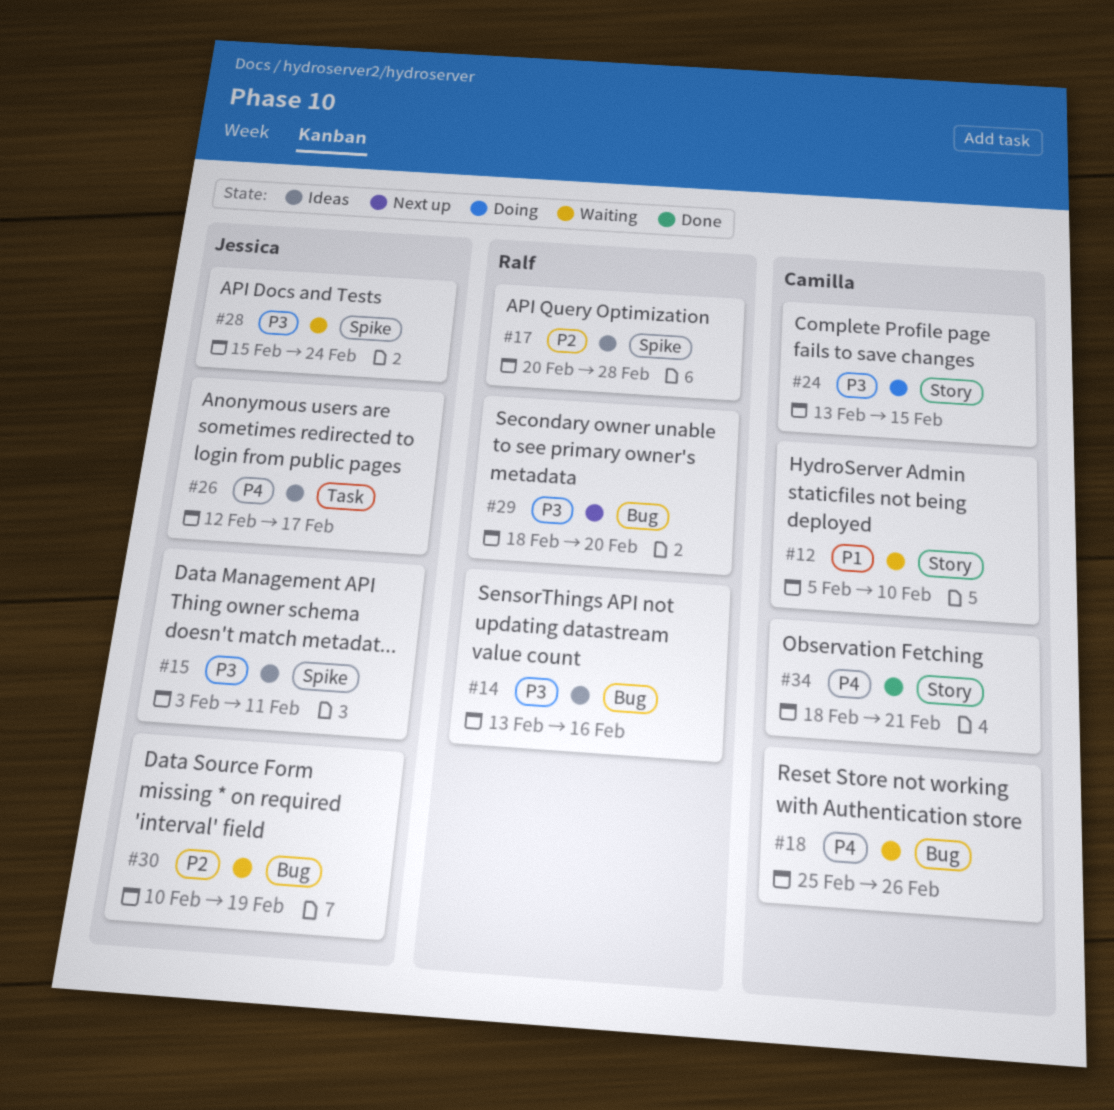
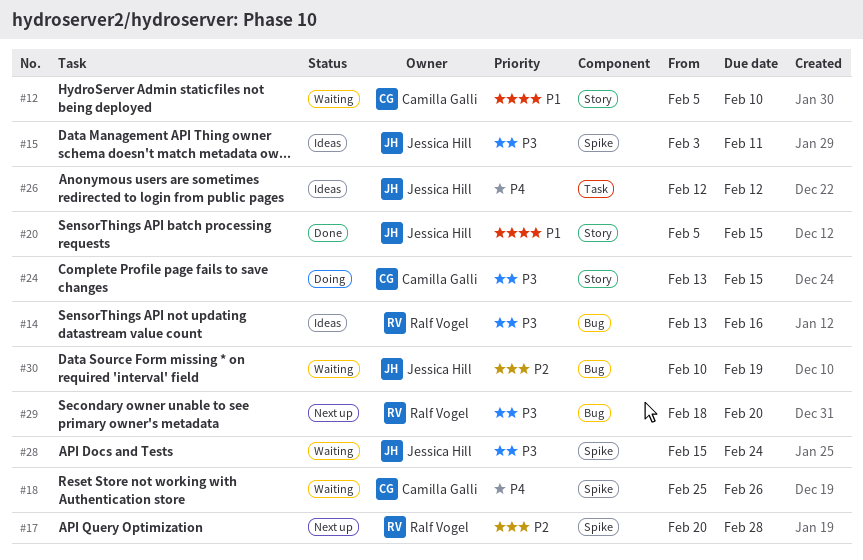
#17, status: Ideas -> Next up
#18, label: Bug -> Spike
#20: none -> present
#26, due: Feb 17 -> Feb 12
#34: present -> none

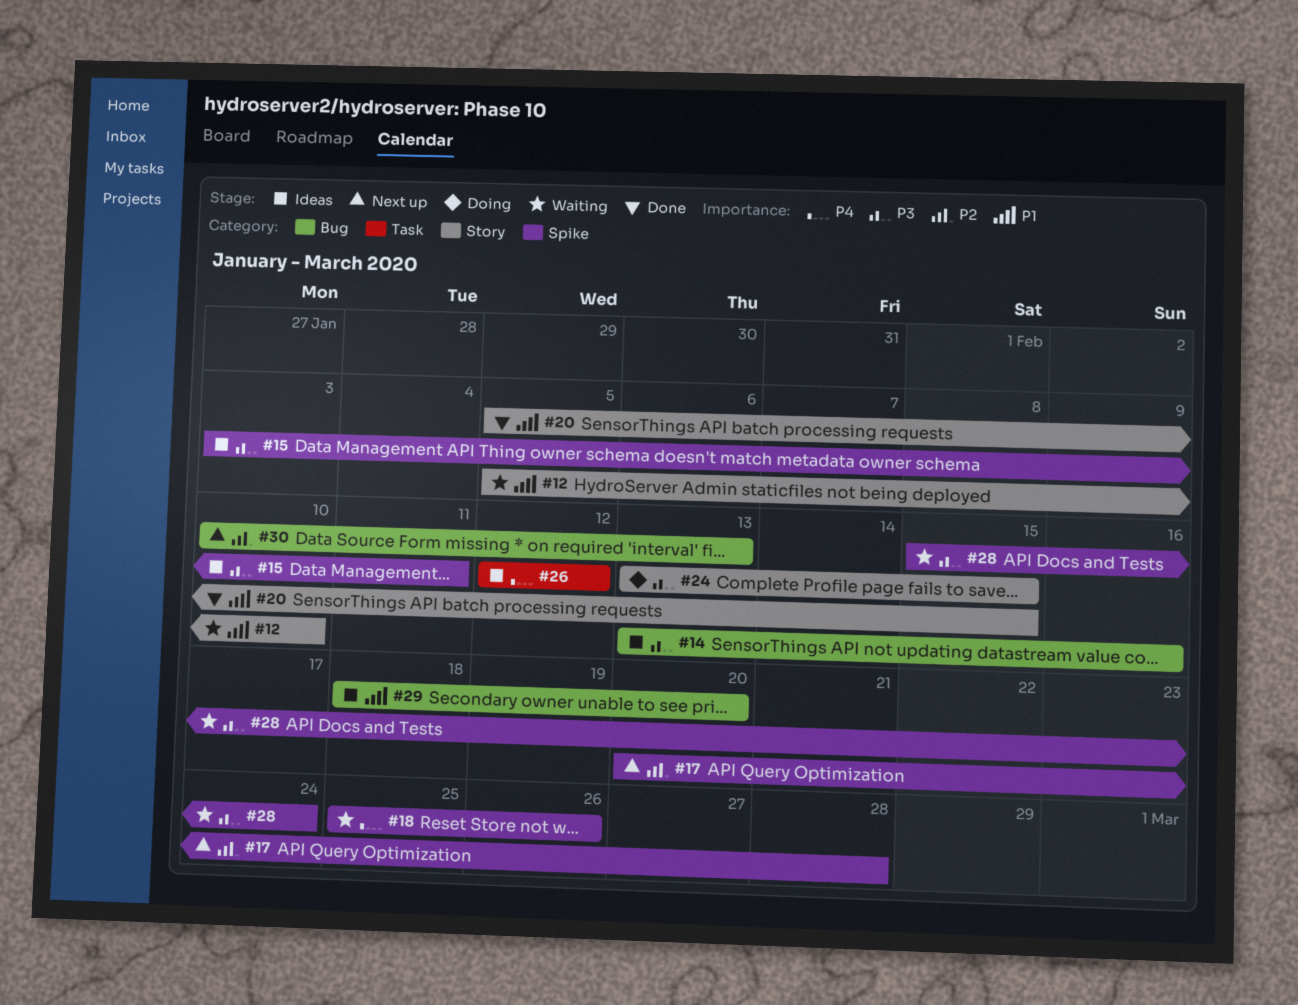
#29, status: Next up -> Ideas
#29, priority: P3 -> P1
#30, status: Waiting -> Next up
#30, due: Feb 19 -> Feb 13

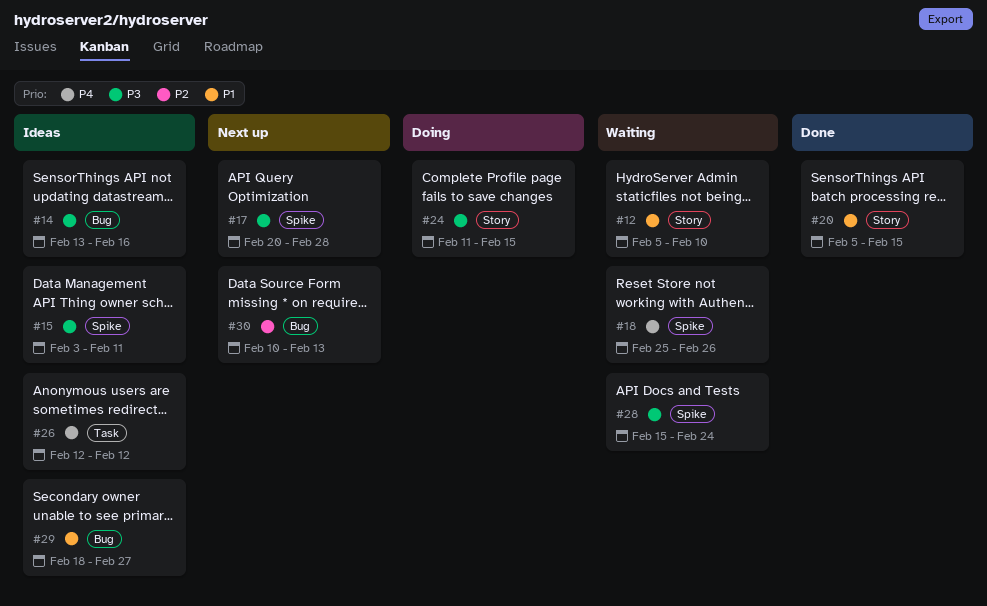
#17, priority: P2 -> P3
#24, start: Feb 13 -> Feb 11
#29, due: Feb 20 -> Feb 27

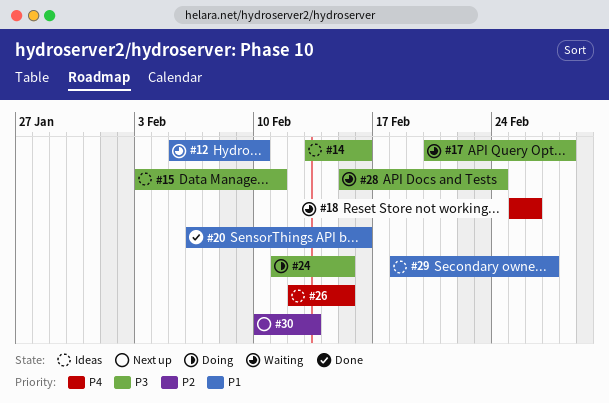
#17, status: Next up -> Waiting
#20, start: Feb 5 -> Feb 6
#20, due: Feb 15 -> Feb 16
#26, due: Feb 12 -> Feb 15

